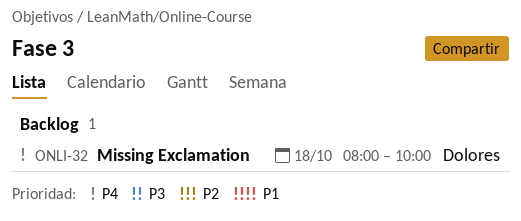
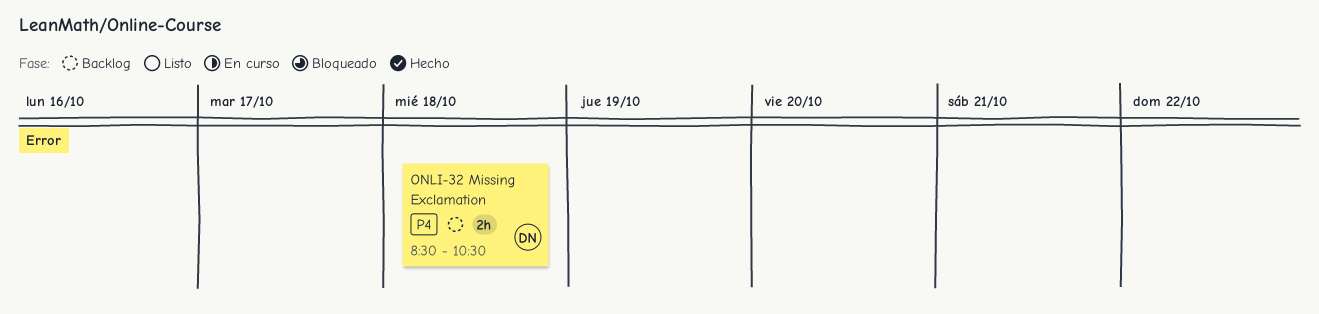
ONLI-32, begins: 08:00 -> 08:30
ONLI-32, ends: 10:00 -> 10:30

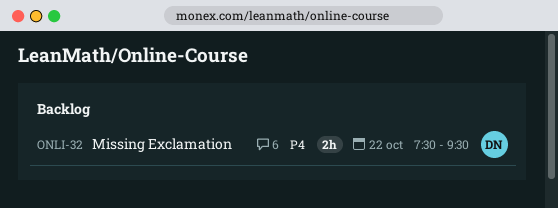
ONLI-32, day: Oct 18 -> Oct 22
ONLI-32, begins: 08:30 -> 07:30
ONLI-32, ends: 10:30 -> 09:30

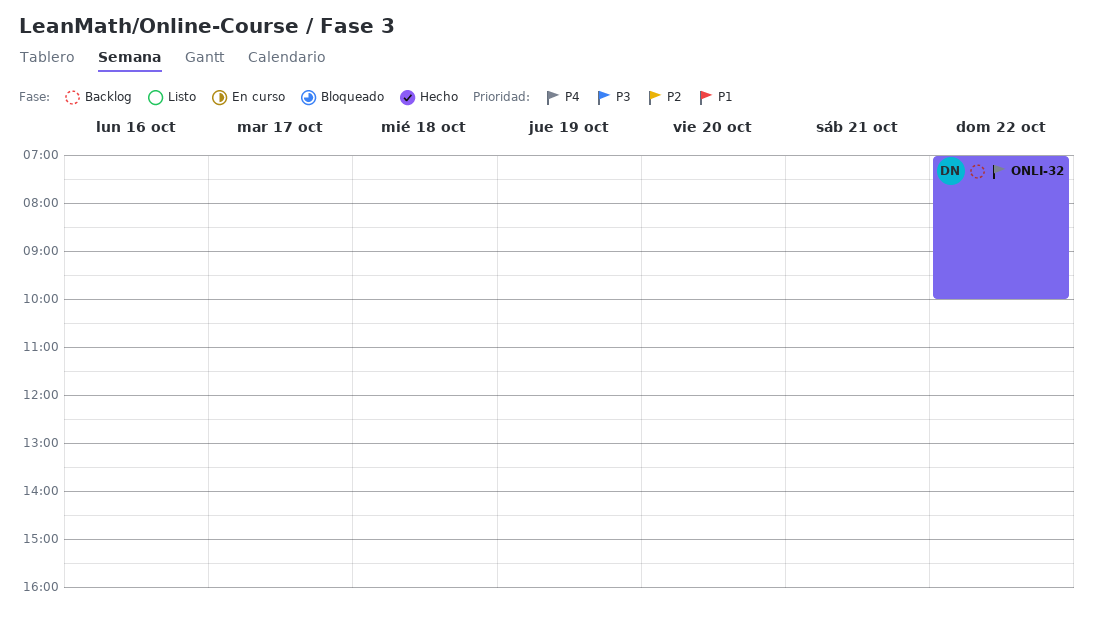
ONLI-32, begins: 07:30 -> 07:00
ONLI-32, ends: 09:30 -> 10:00

